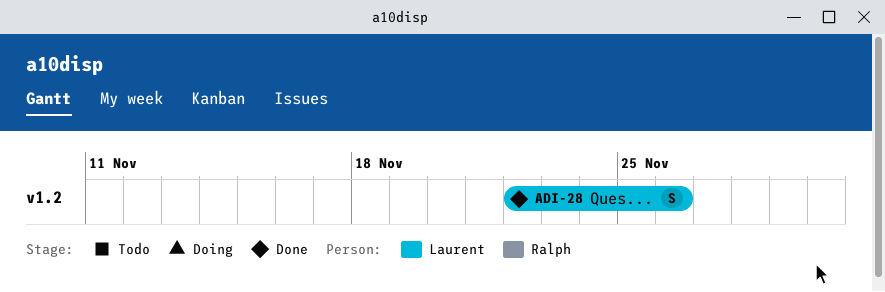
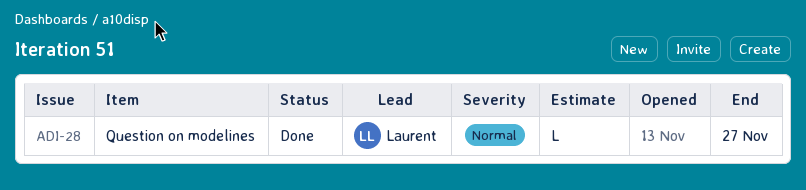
ADI-28, estimate: S -> L
ADI-28, due: Nov 26 -> Nov 27

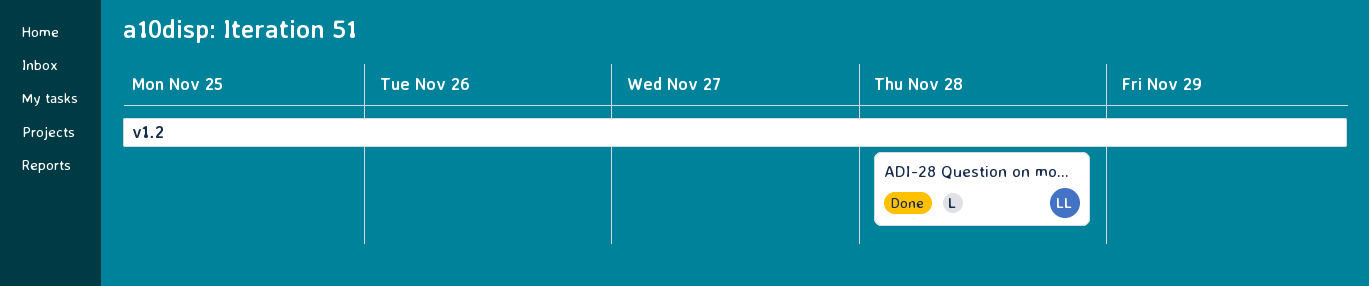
ADI-28, due: Nov 27 -> Nov 28

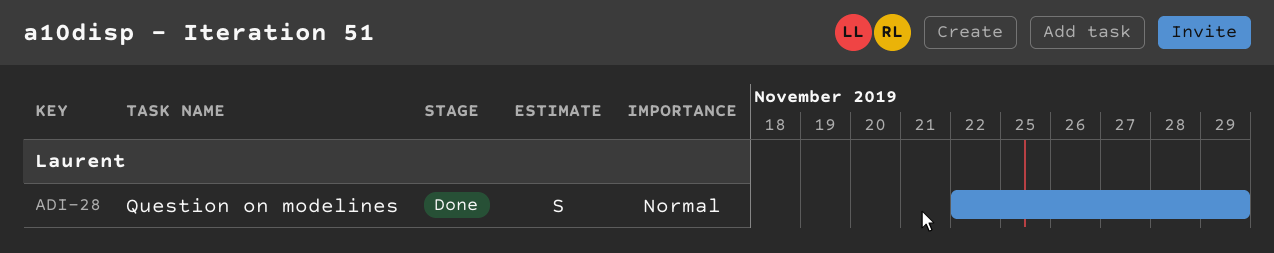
ADI-28, estimate: L -> S
ADI-28, due: Nov 28 -> Nov 29

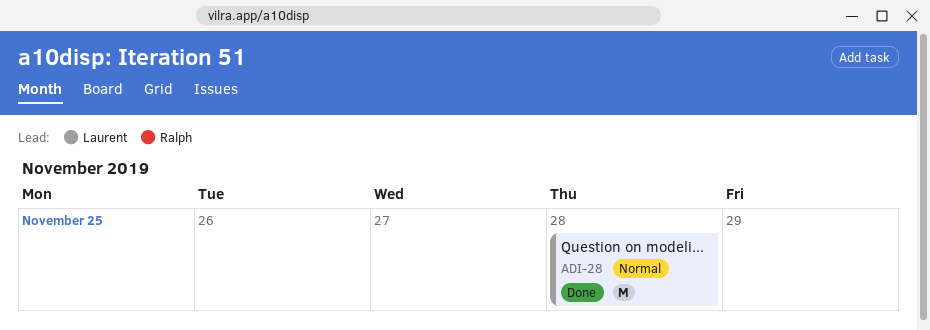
ADI-28, estimate: S -> M
ADI-28, due: Nov 29 -> Nov 28

